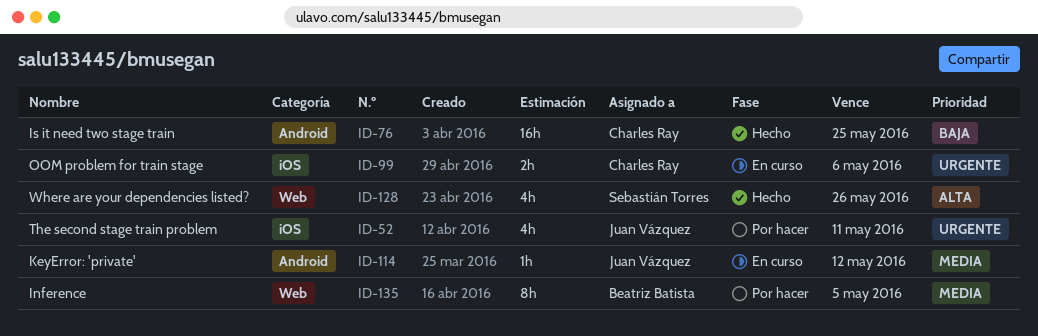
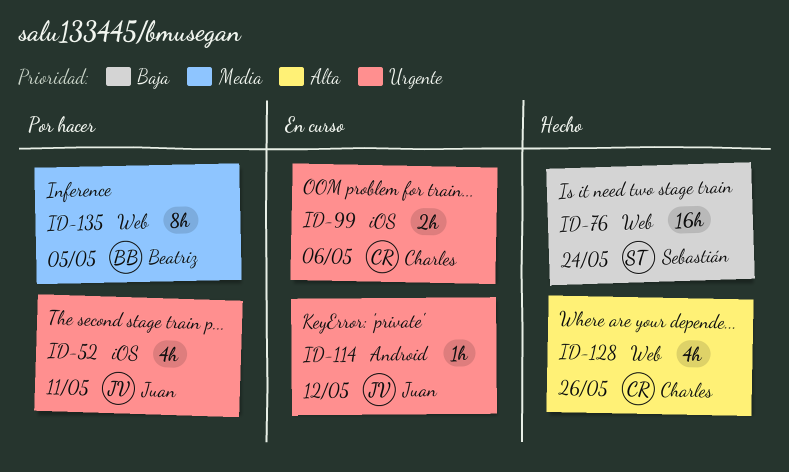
ID-76, owner: Charles Ray -> Sebastián Torres
ID-76, label: Android -> Web
ID-76, due: May 25 -> May 24
ID-114, priority: Media -> Urgente
ID-128, owner: Sebastián Torres -> Charles Ray

